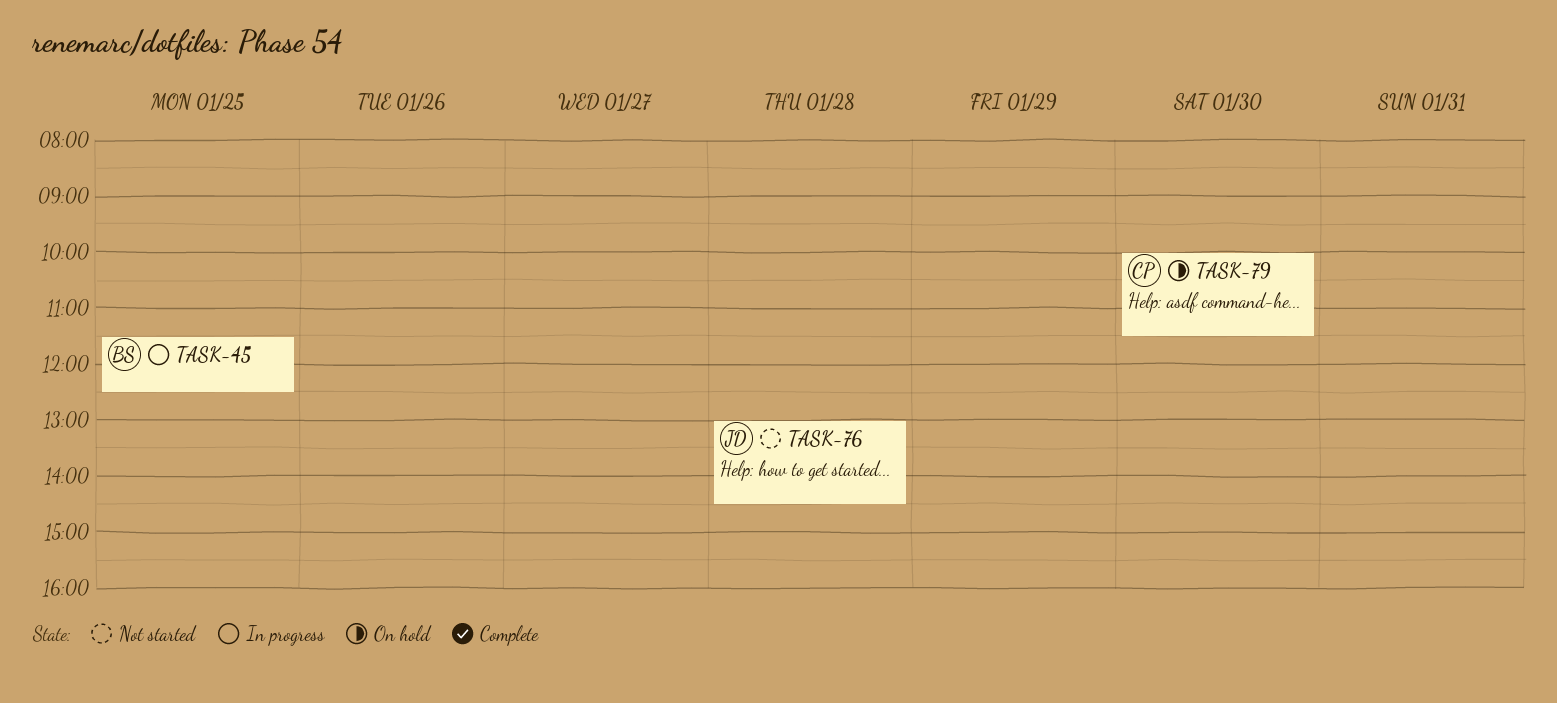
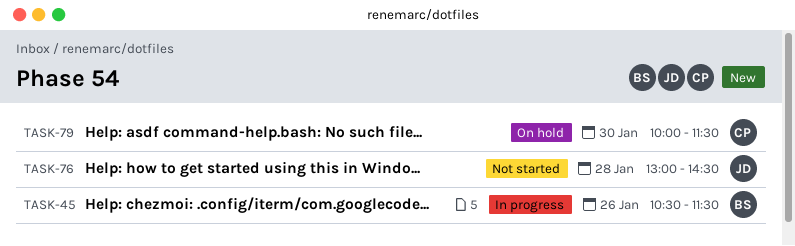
TASK-45, day: Jan 25 -> Jan 26
TASK-45, begins: 11:30 -> 10:30
TASK-45, ends: 12:30 -> 11:30

